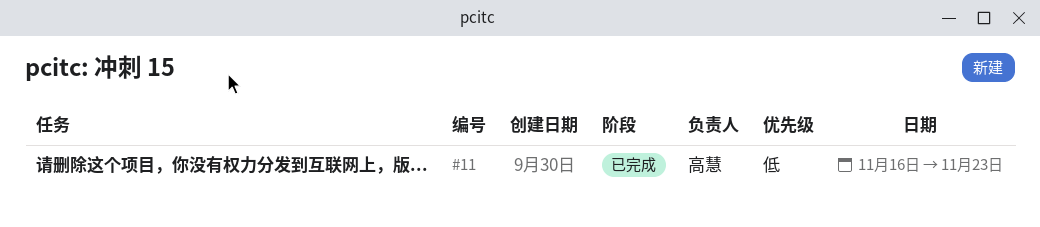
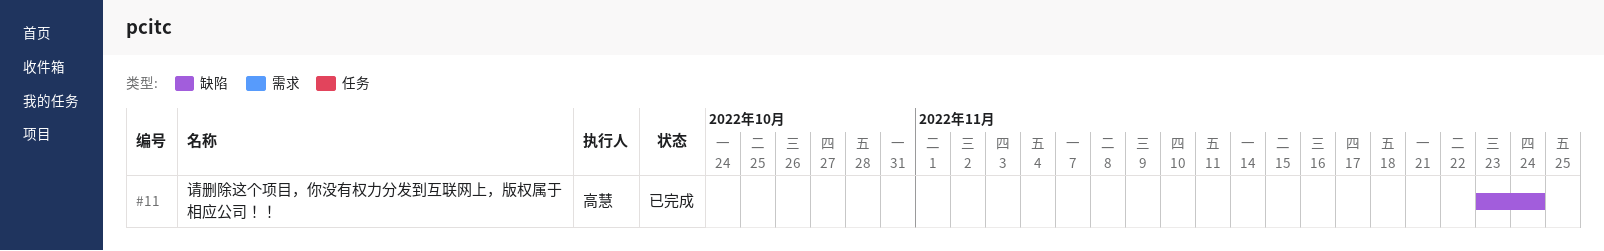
#11, start: Nov 16 -> Nov 23
#11, due: Nov 23 -> Nov 24

